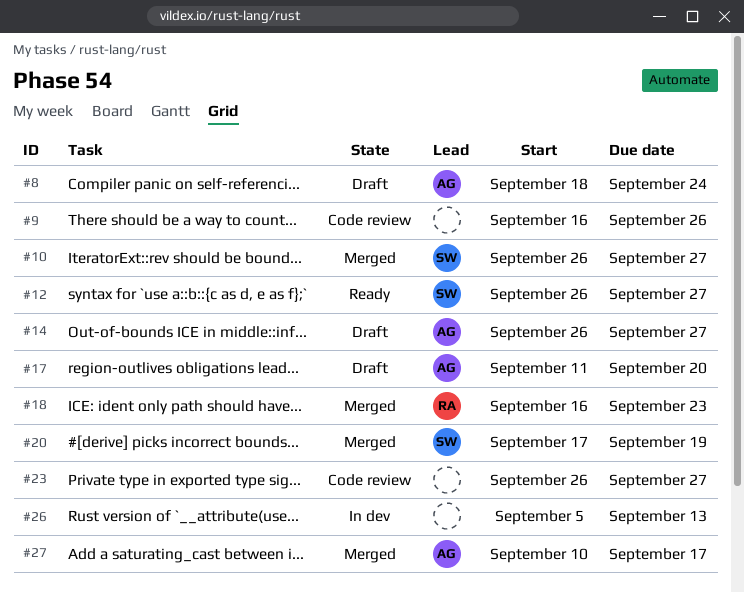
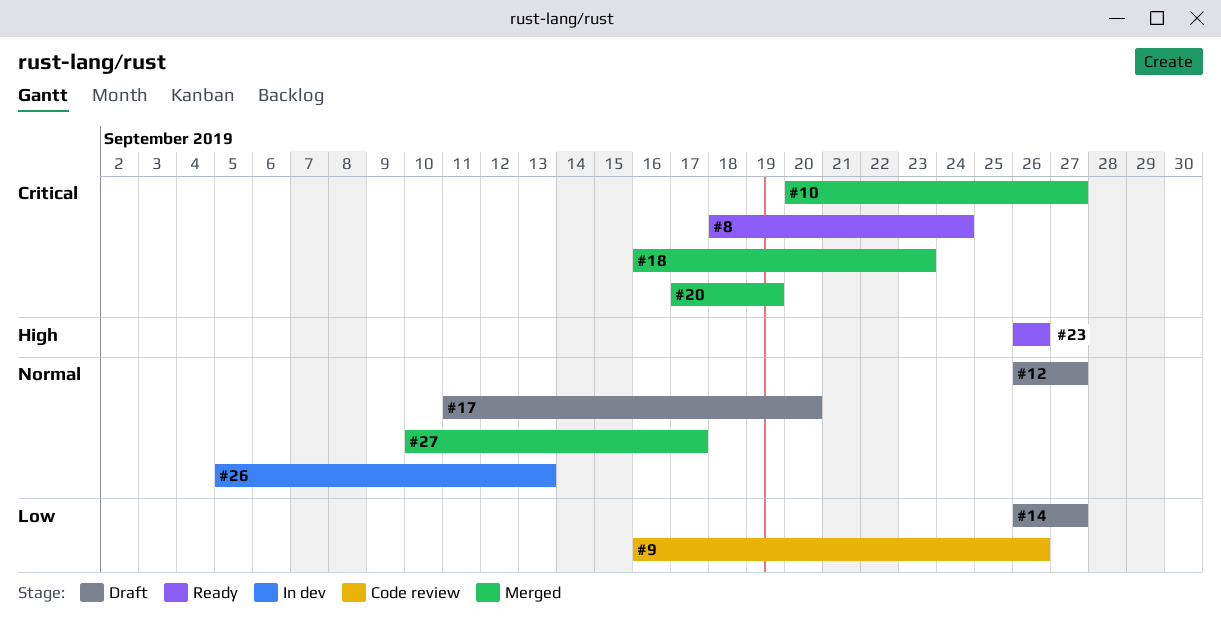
#8, status: Draft -> Ready
#10, start: Sep 26 -> Sep 20
#12, status: Ready -> Draft
#23, status: Code review -> Ready
#23, due: Sep 27 -> Sep 26

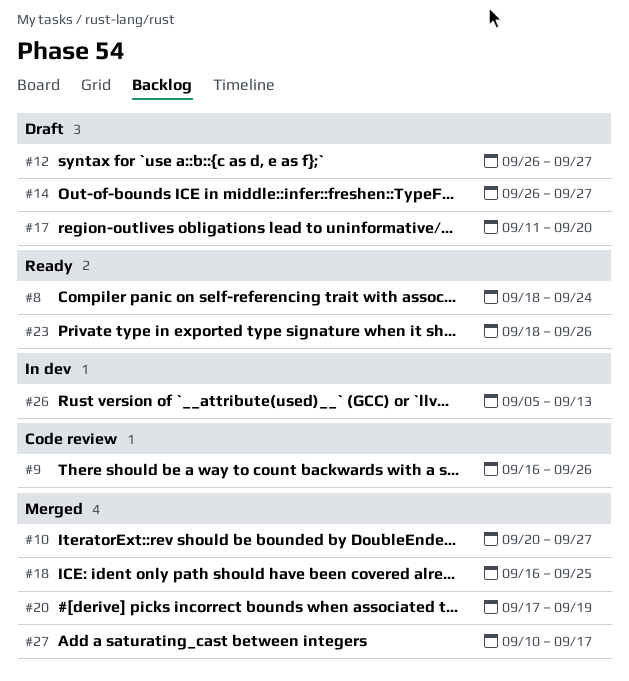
#18, due: Sep 23 -> Sep 25
#23, start: Sep 26 -> Sep 18

